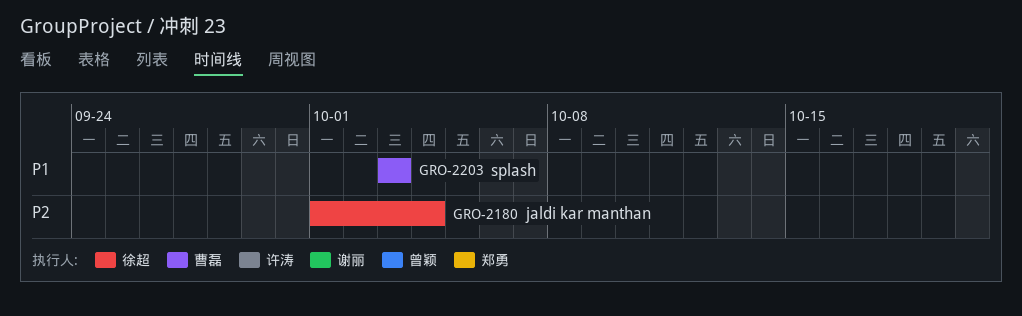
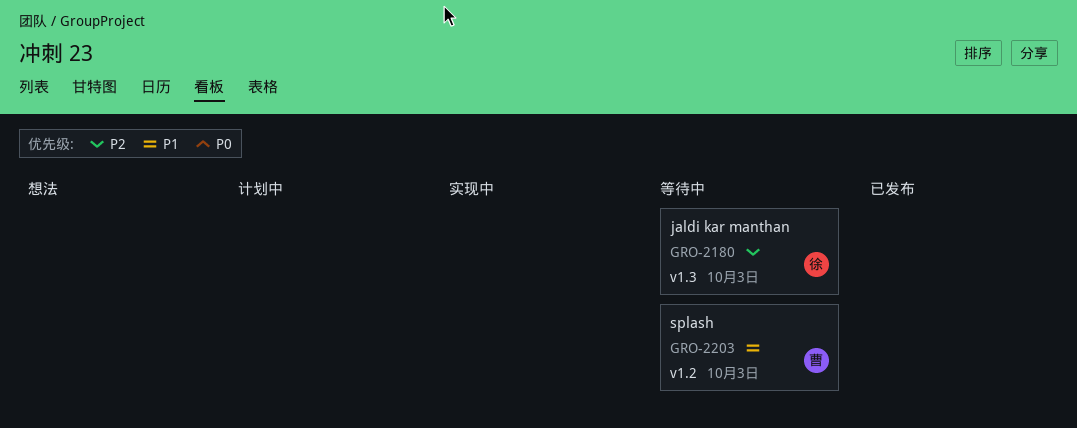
GRO-2180, due: Oct 4 -> Oct 3

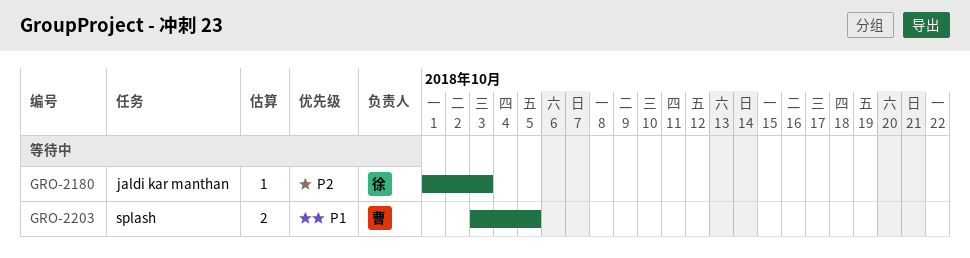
GRO-2203, due: Oct 3 -> Oct 5

